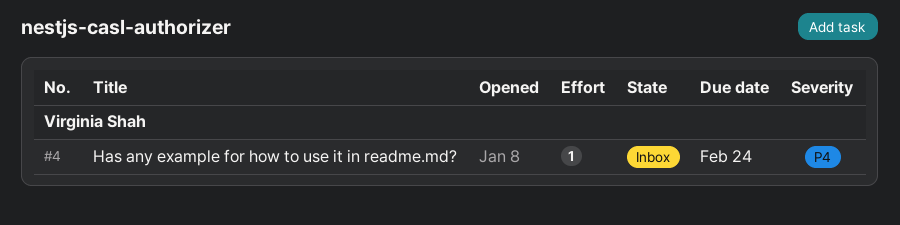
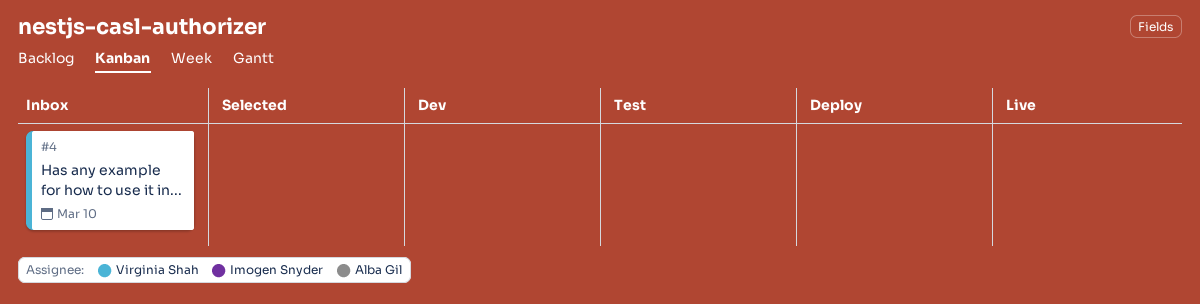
#4, due: Feb 24 -> Mar 10

